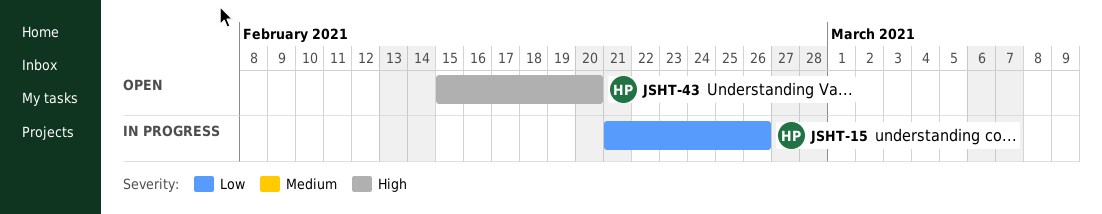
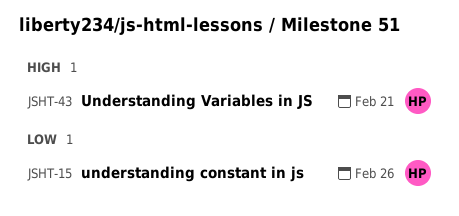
JSHT-43, due: Feb 20 -> Feb 21

